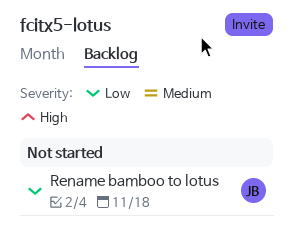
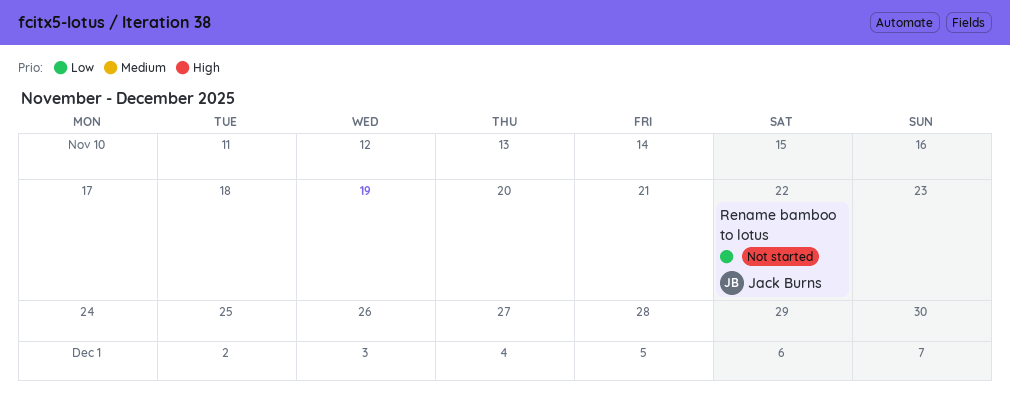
Rename bamboo to lotus, due: Nov 18 -> Nov 22

